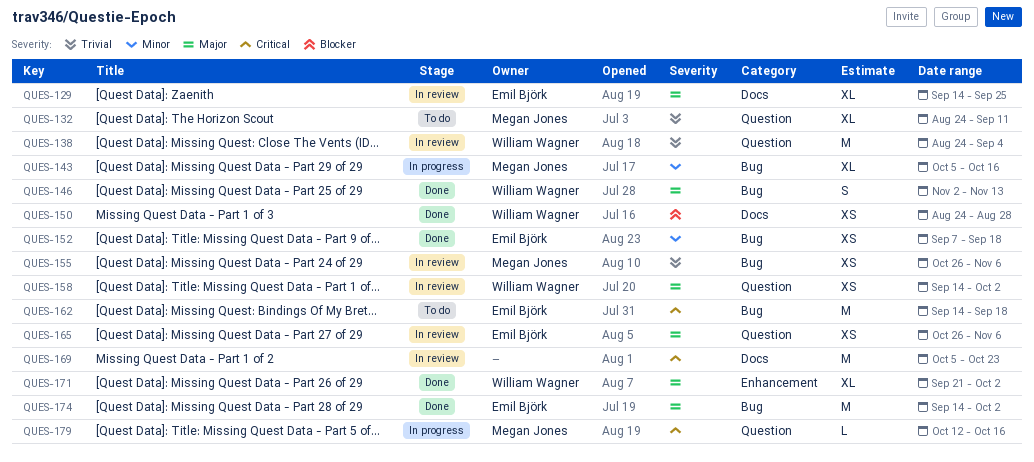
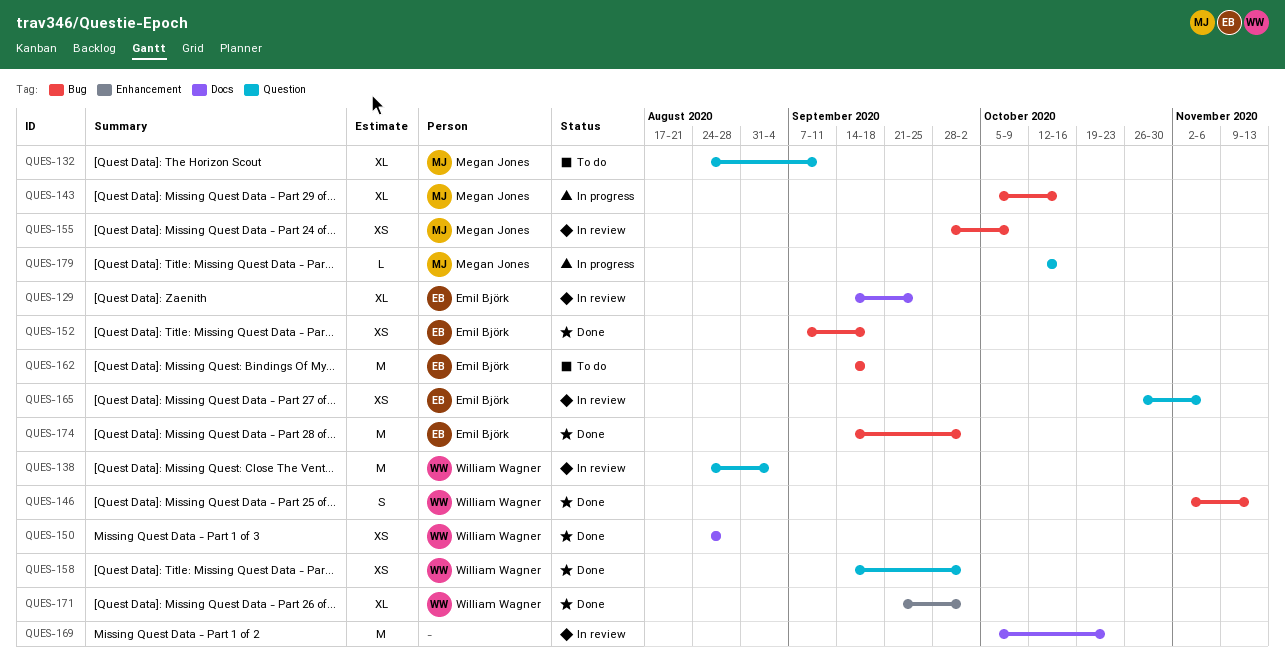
QUES-155, start: Oct 26 -> Sep 28
QUES-155, due: Nov 6 -> Oct 9
QUES-158, status: In review -> Done

